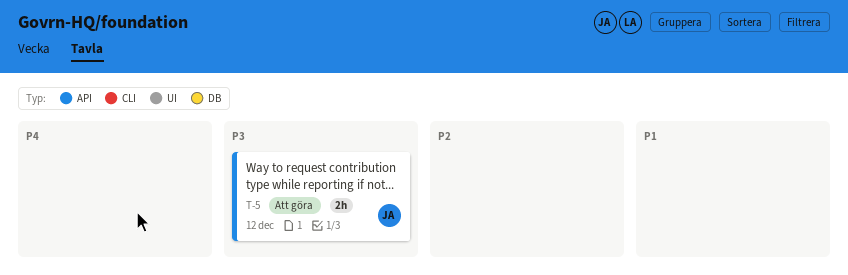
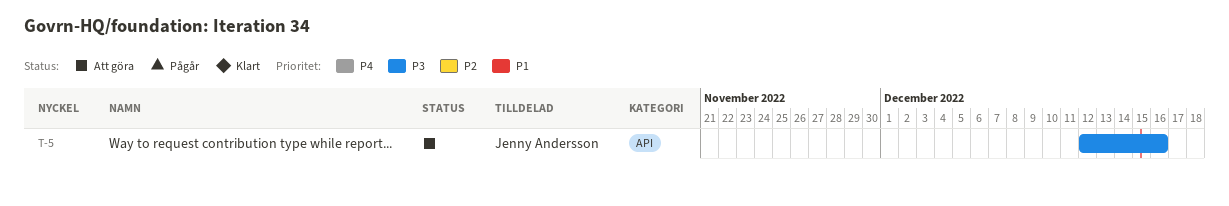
T-5, due: Dec 12 -> Dec 16

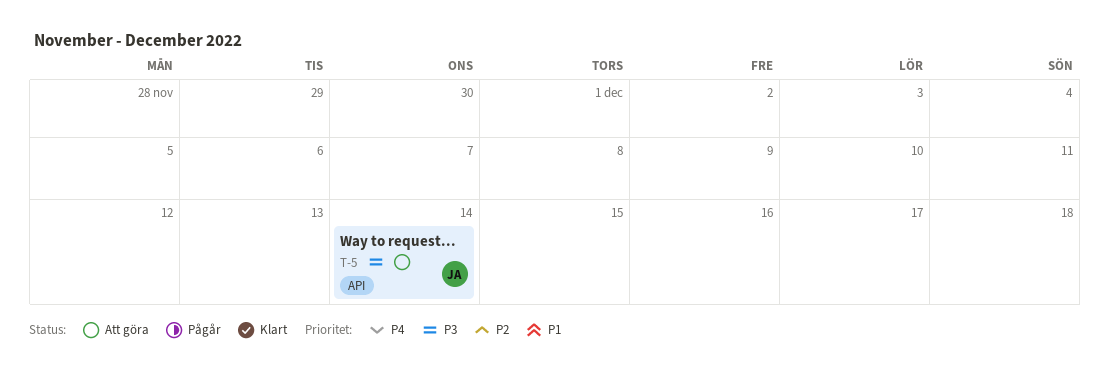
T-5, due: Dec 16 -> Dec 14

